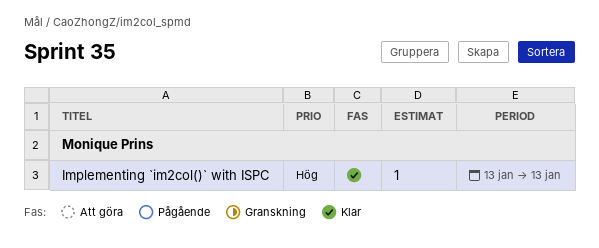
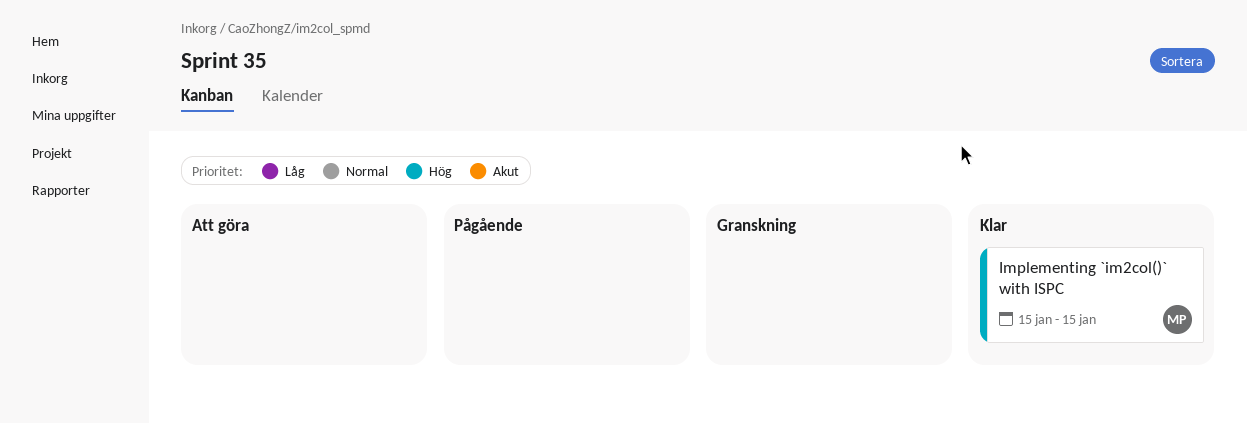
Implementing `im2col()` with ISPC, start: Jan 13 -> Jan 15
Implementing `im2col()` with ISPC, due: Jan 13 -> Jan 15

